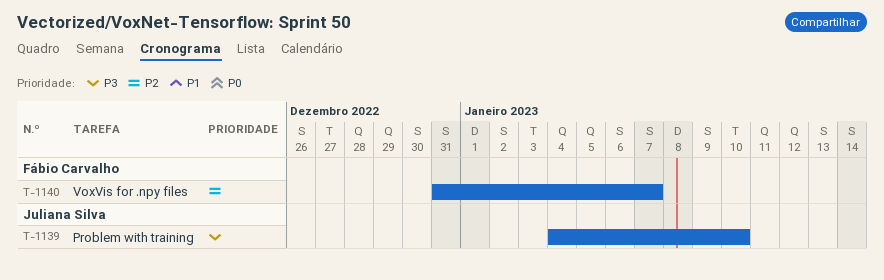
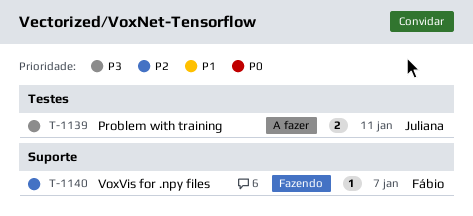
T-1139, due: Jan 10 -> Jan 11

